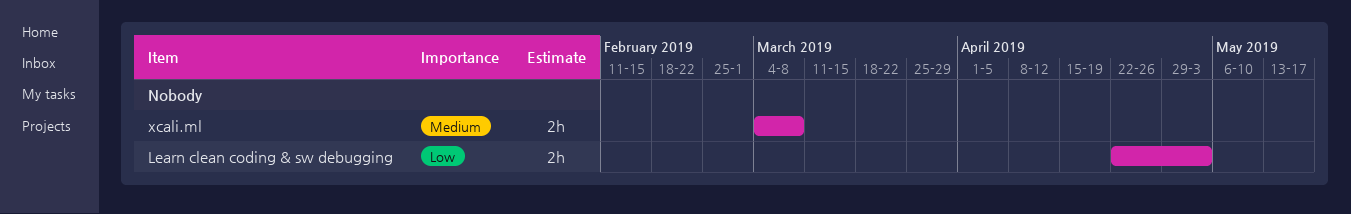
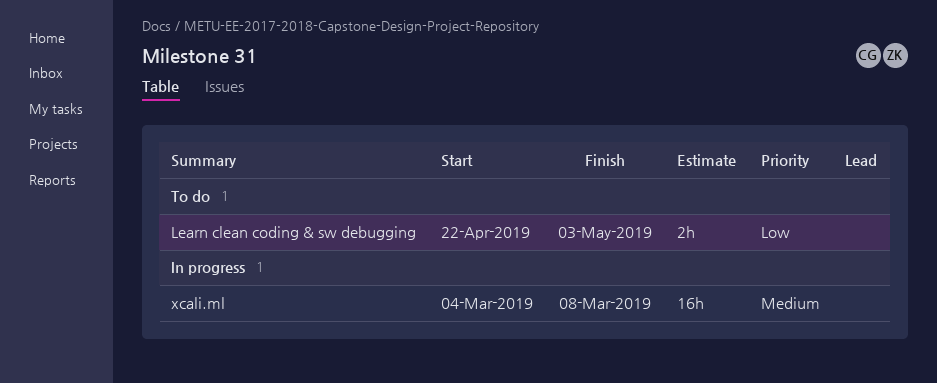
xcali.ml, estimate: 2h -> 16h

